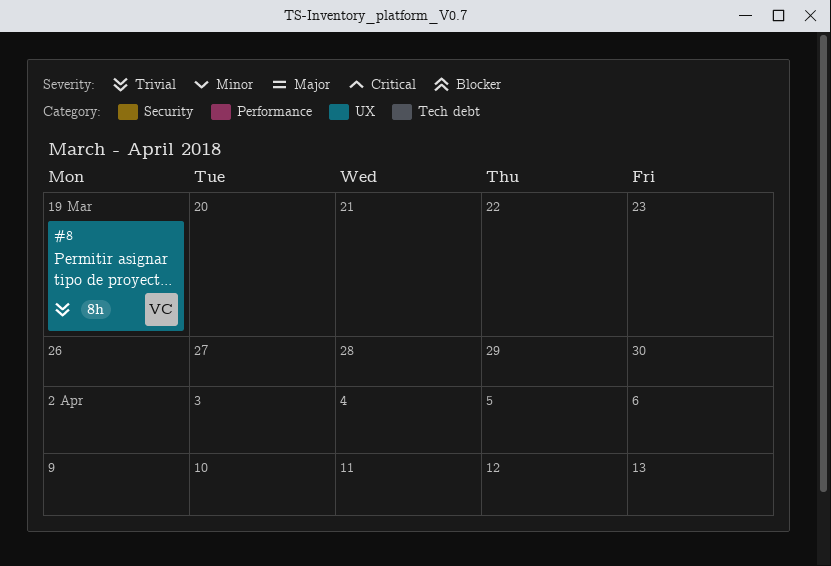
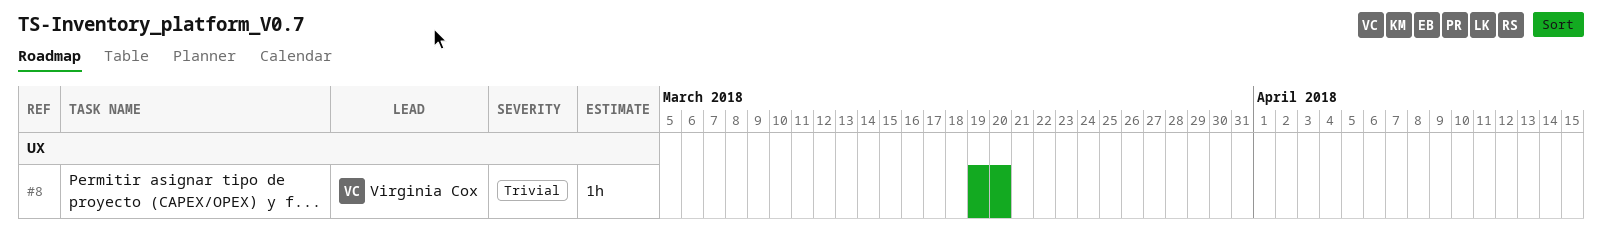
#8, estimate: 8h -> 1h
#8, due: Mar 19 -> Mar 20

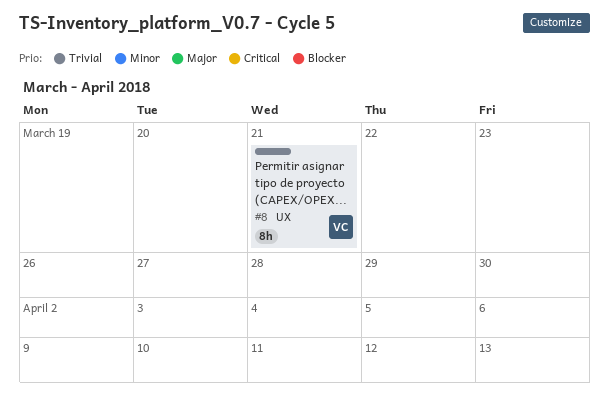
#8, estimate: 1h -> 8h
#8, due: Mar 20 -> Mar 21

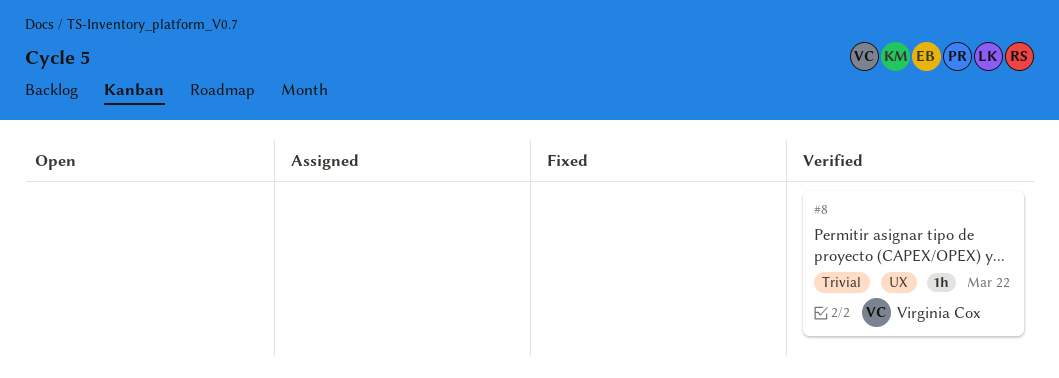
#8, estimate: 8h -> 1h
#8, due: Mar 21 -> Mar 22

